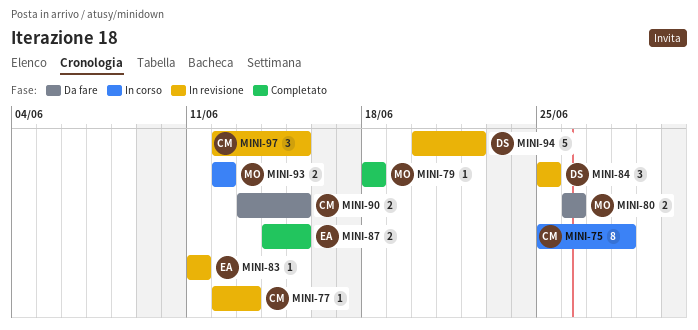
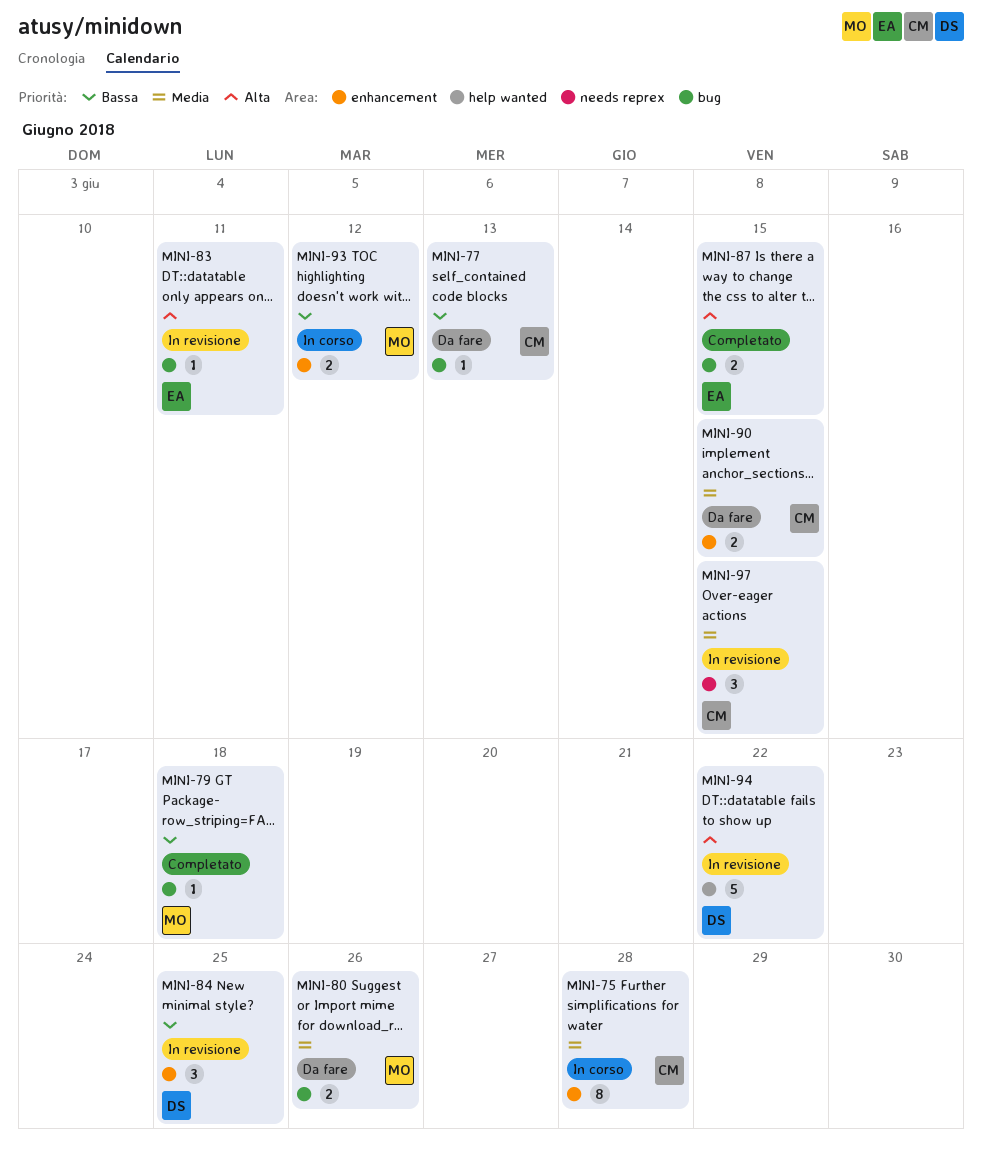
MINI-77, status: In revisione -> Da fare

